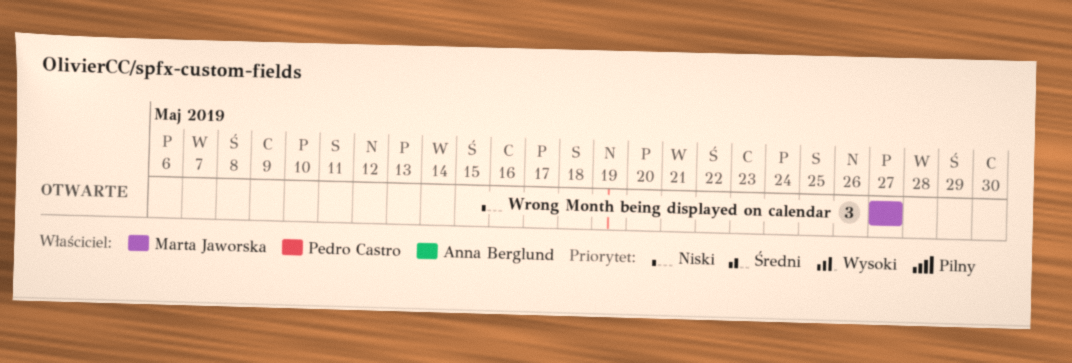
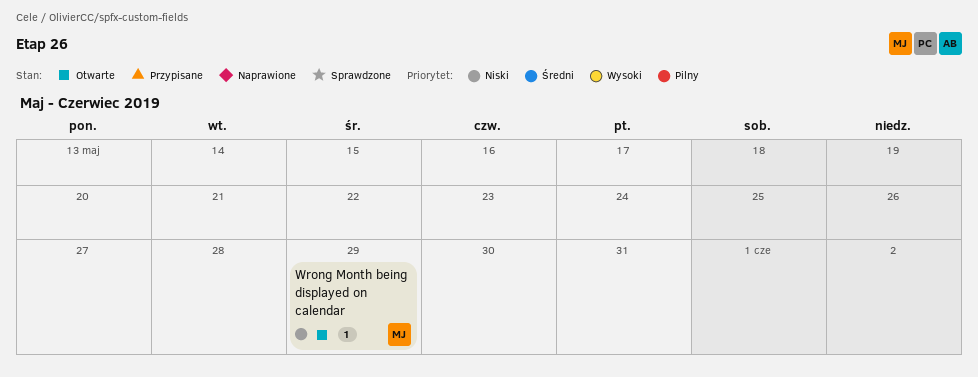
Wrong Month being displayed on calendar, estimate: 3 -> 1
Wrong Month being displayed on calendar, due: May 27 -> May 29

